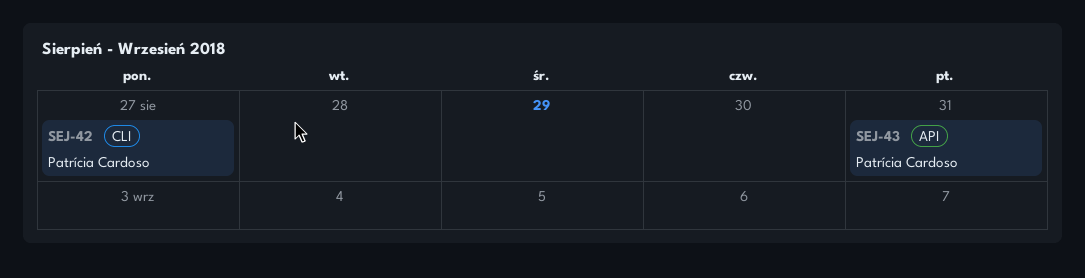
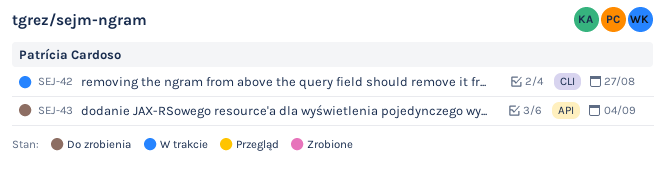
SEJ-43, due: Aug 31 -> Sep 4

